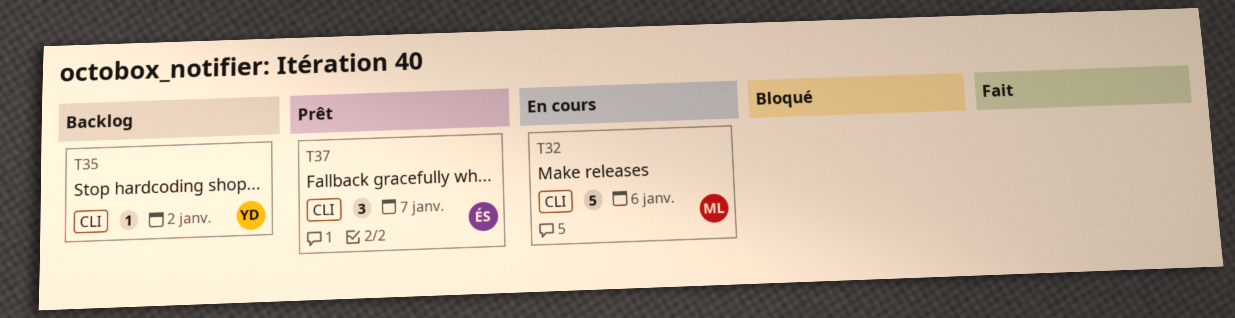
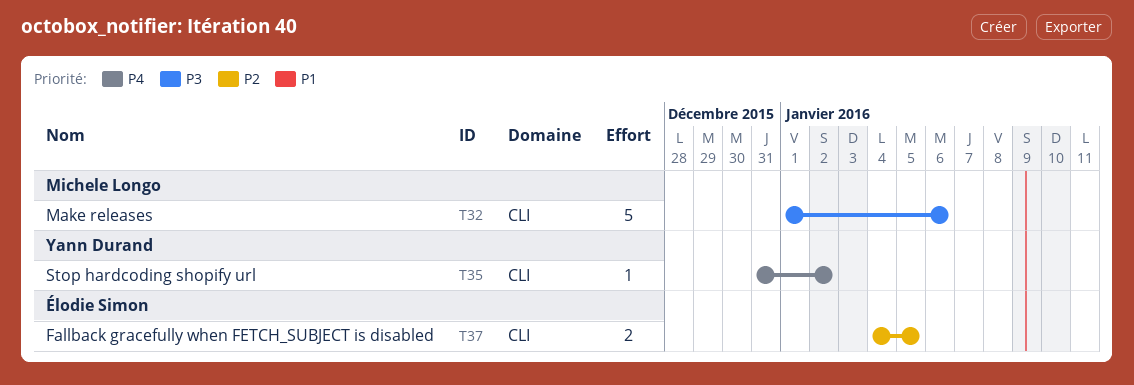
T37, estimate: 3 -> 2
T37, due: Jan 7 -> Jan 5

